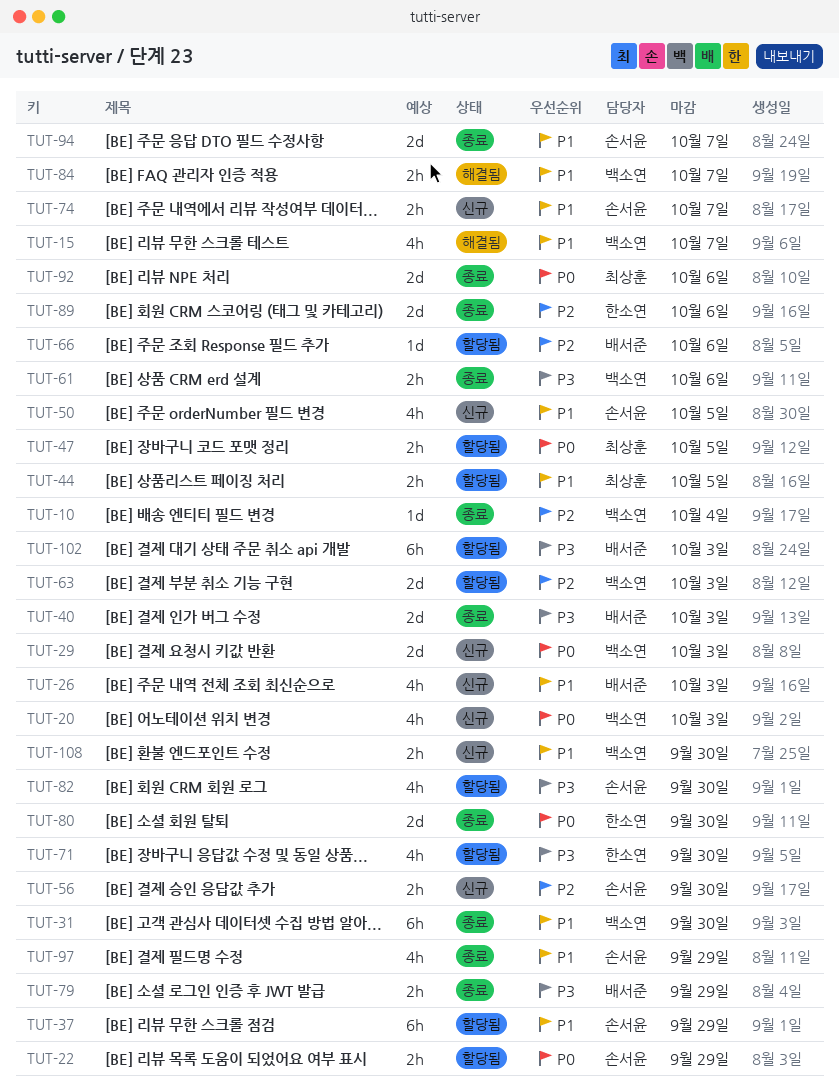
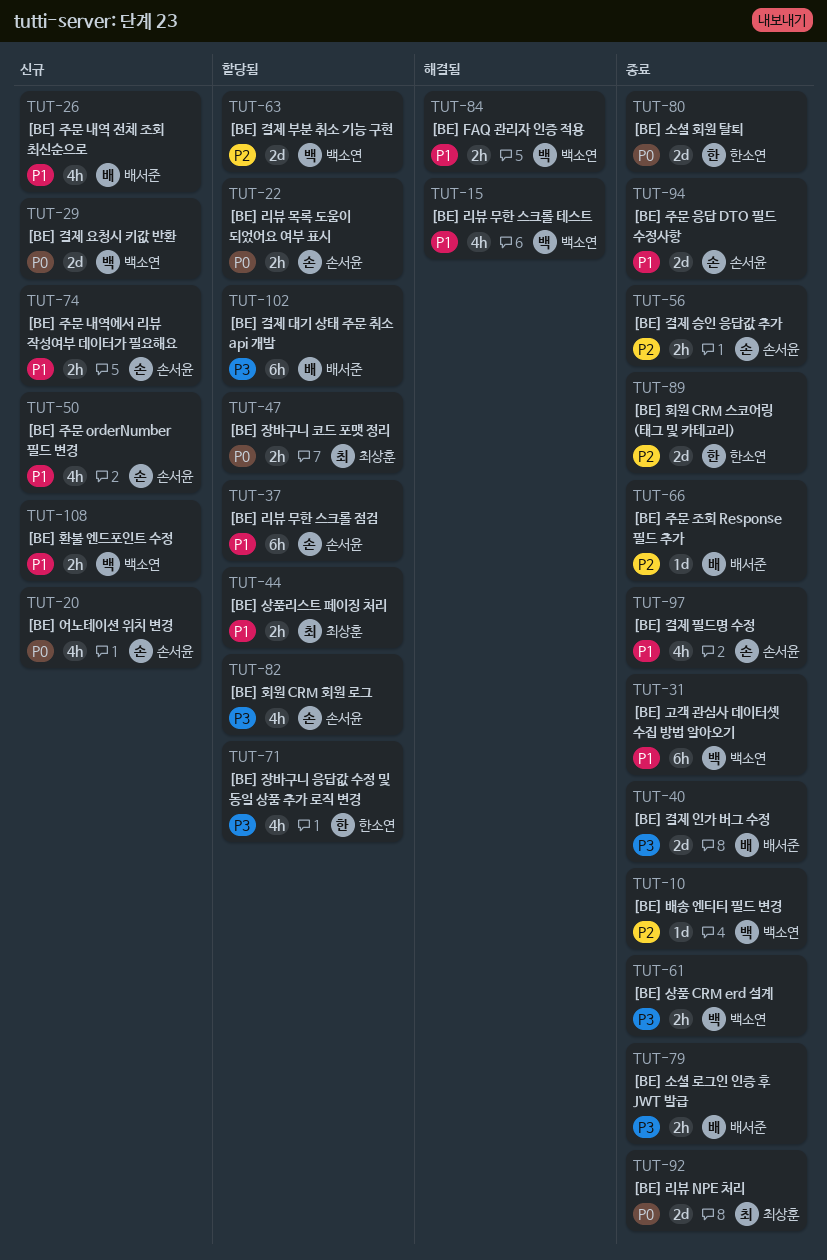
TUT-20, owner: 백소연 -> 손서윤
TUT-56, status: 신규 -> 종료
TUT-66, status: 할당됨 -> 종료

